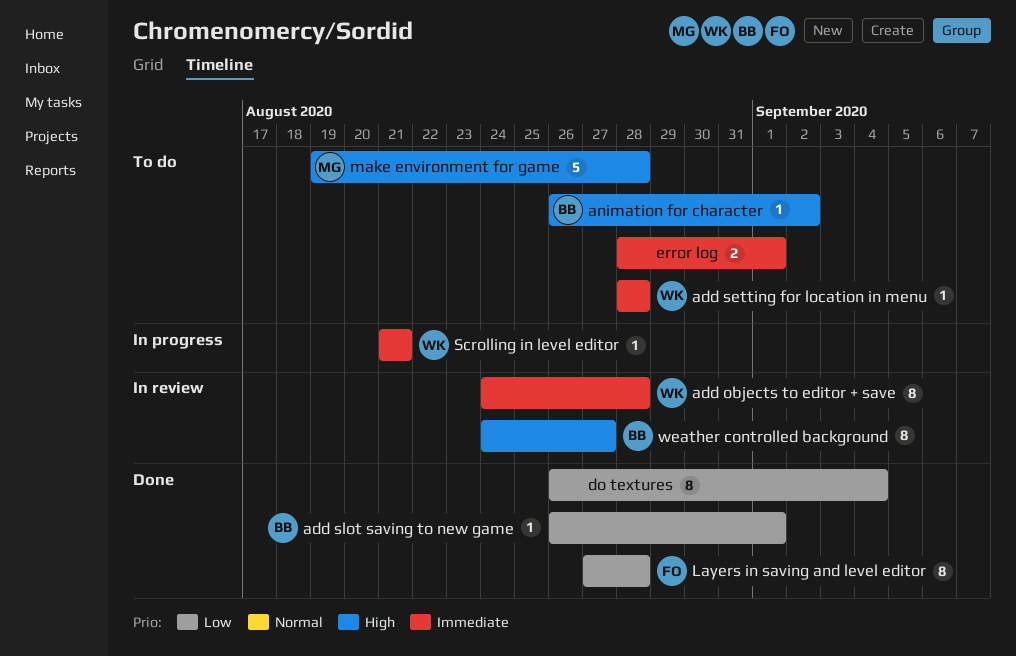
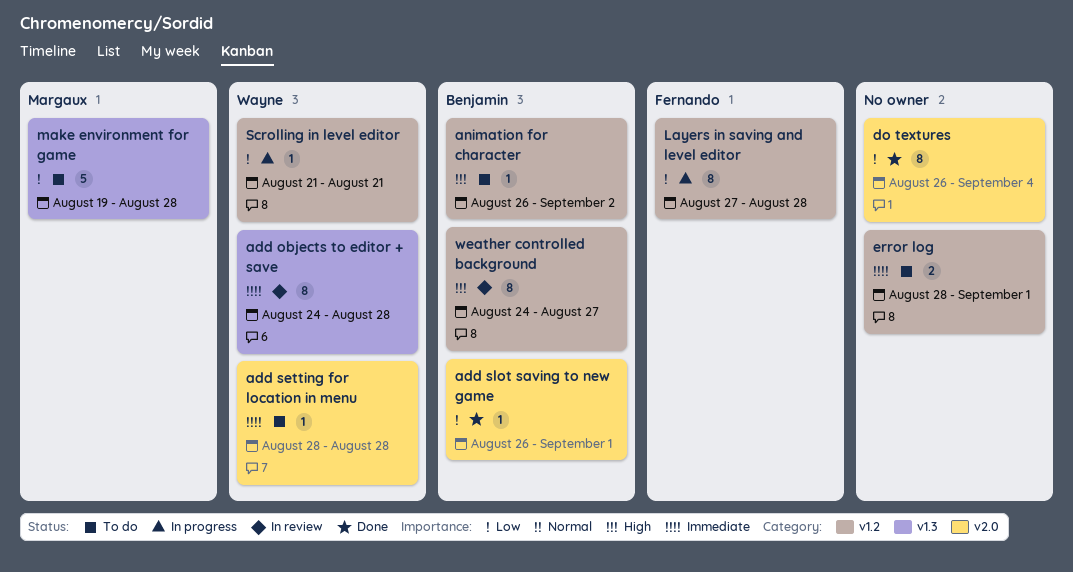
Layers in saving and level editor, status: Done -> In progress
make environment for game, priority: High -> Low
Scrolling in level editor, priority: Immediate -> Low

